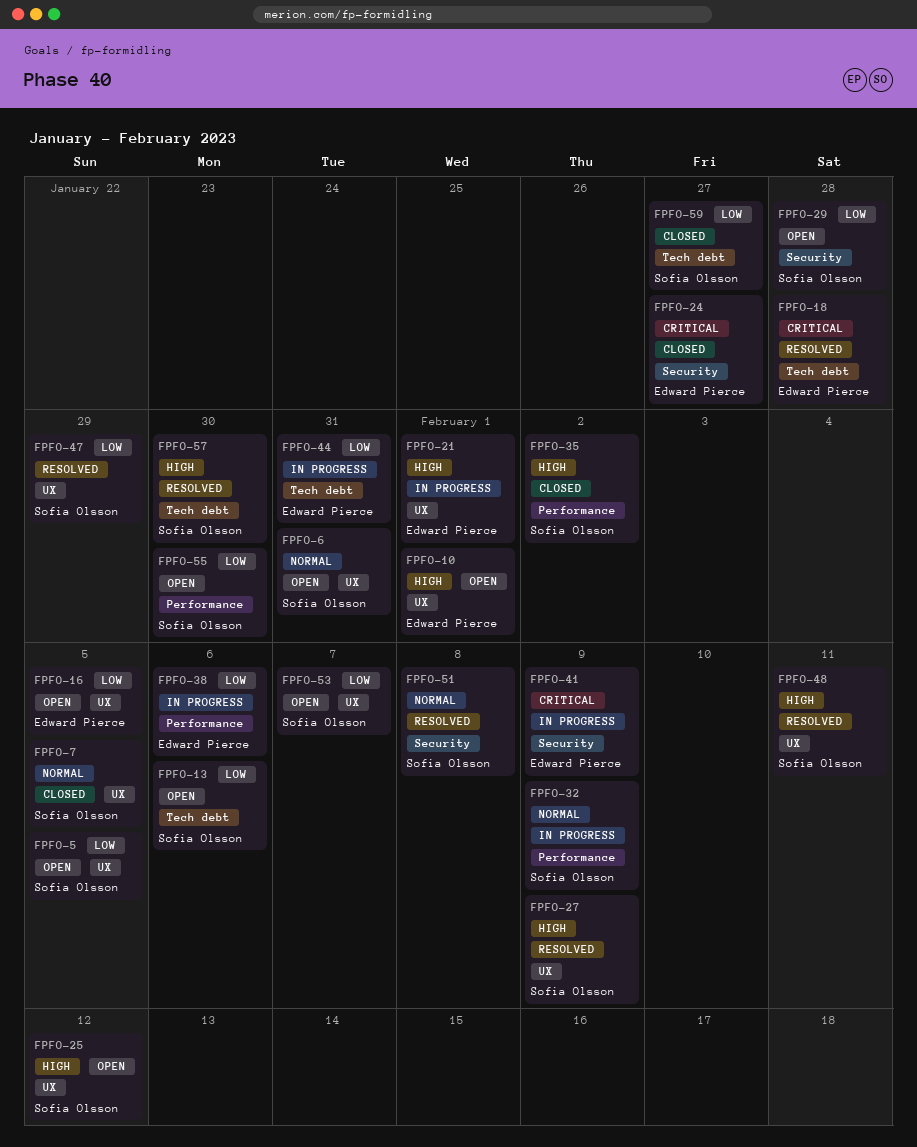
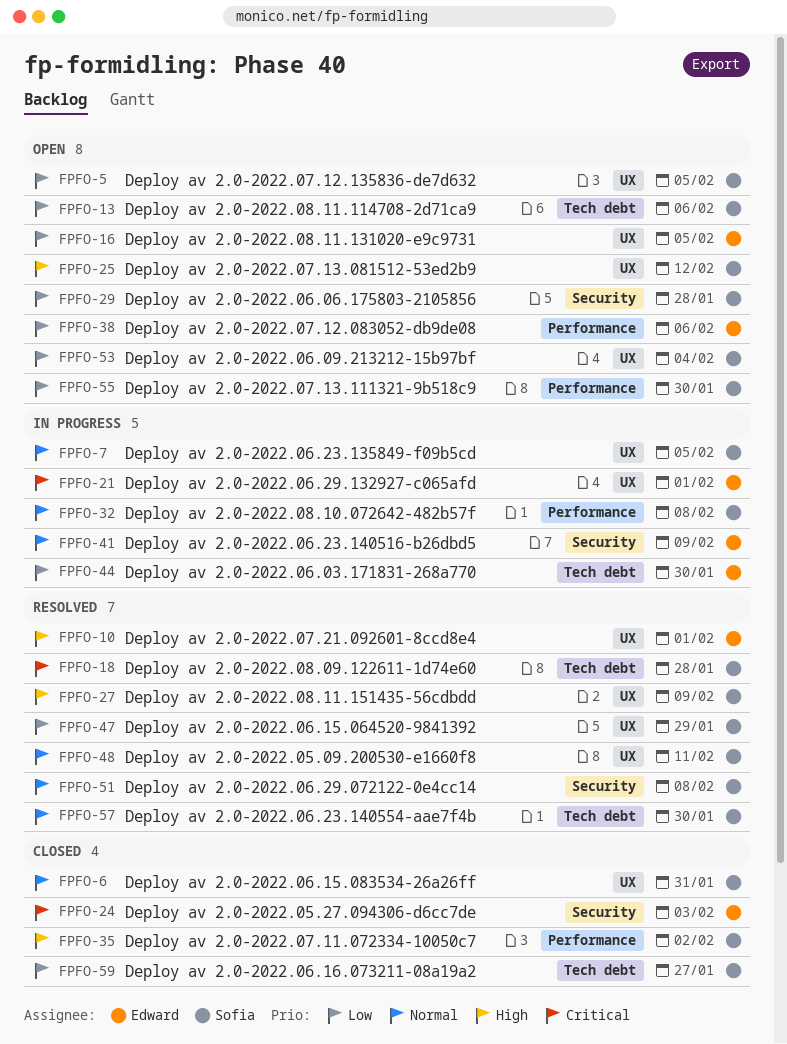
FPFO-6, status: Open -> Closed
FPFO-7, status: Closed -> In progress
FPFO-10, status: Open -> Resolved
FPFO-18, owner: Edward Pierce -> Sofia Olsson
FPFO-21, priority: High -> Critical
FPFO-24, due: Jan 27 -> Feb 3
FPFO-32, due: Feb 9 -> Feb 8
FPFO-38, status: In progress -> Open
FPFO-41, priority: Critical -> Normal
FPFO-44, due: Jan 31 -> Jan 30
FPFO-48, priority: High -> Normal
FPFO-53, due: Feb 7 -> Feb 4
FPFO-57, priority: High -> Normal

